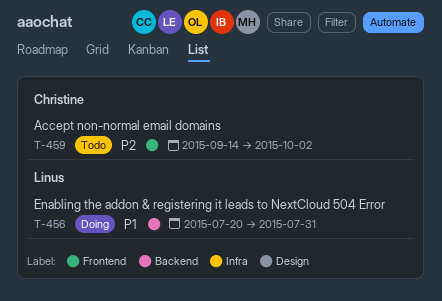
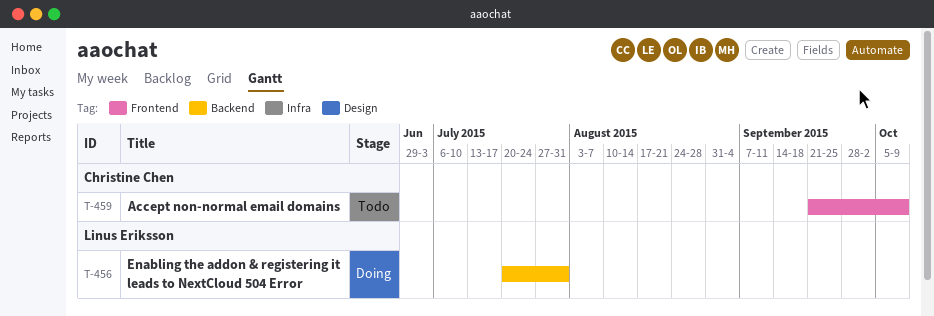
T-459, start: Sep 14 -> Sep 21
T-459, due: Oct 2 -> Oct 9

